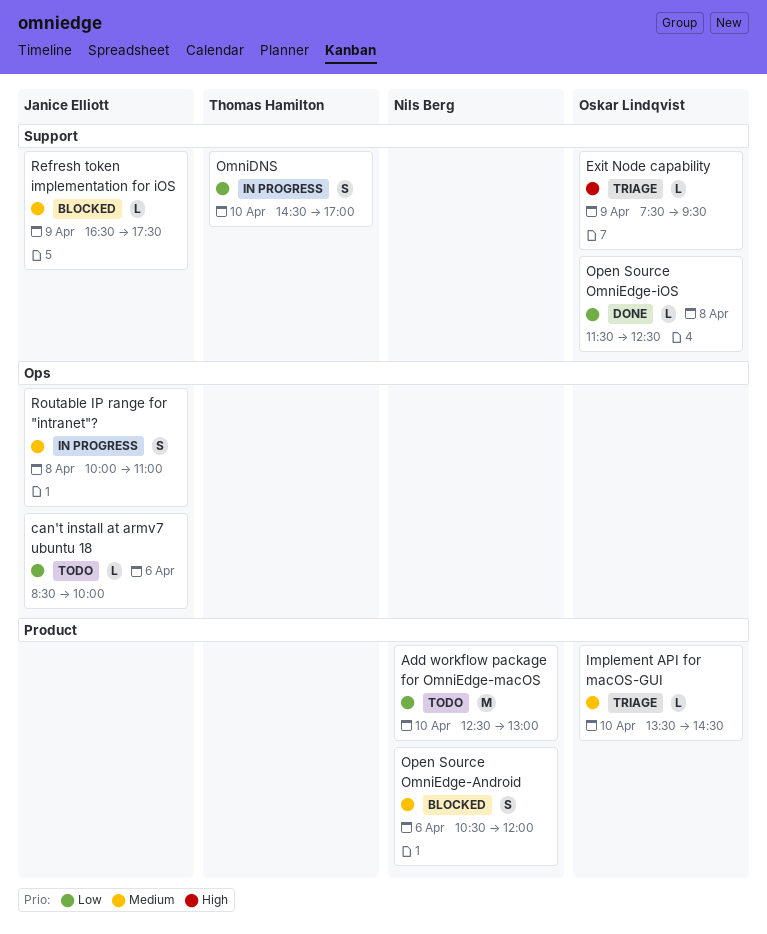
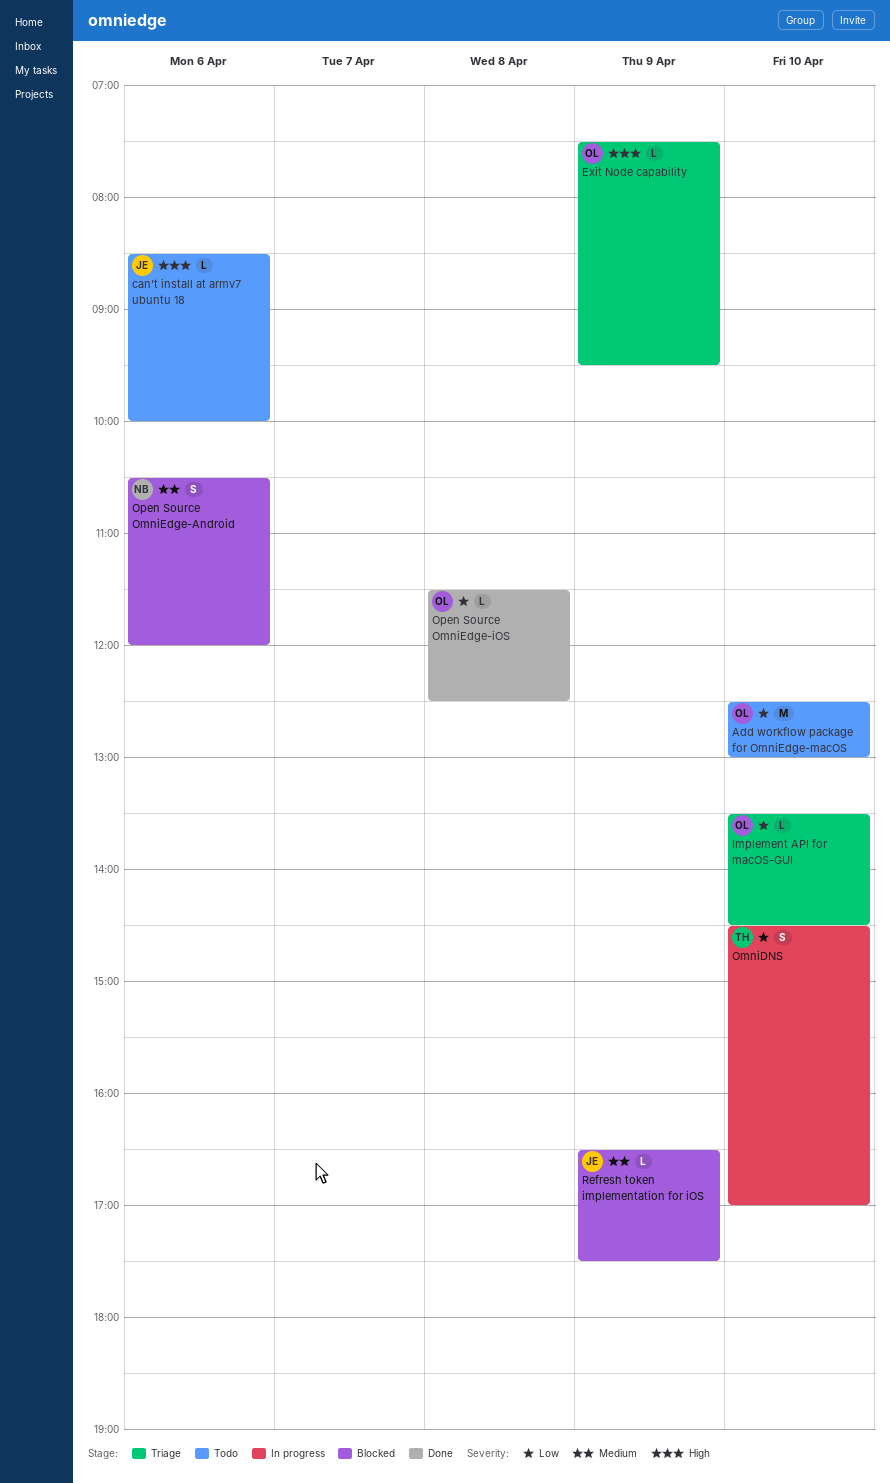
Add workflow package for OmniEdge-macOS, owner: Nils Berg -> Oskar Lindqvist
can't install at armv7 ubuntu 18, priority: Low -> High
Implement API for macOS-GUI, priority: Medium -> Low
Routable IP range for "intranet"?: present -> none

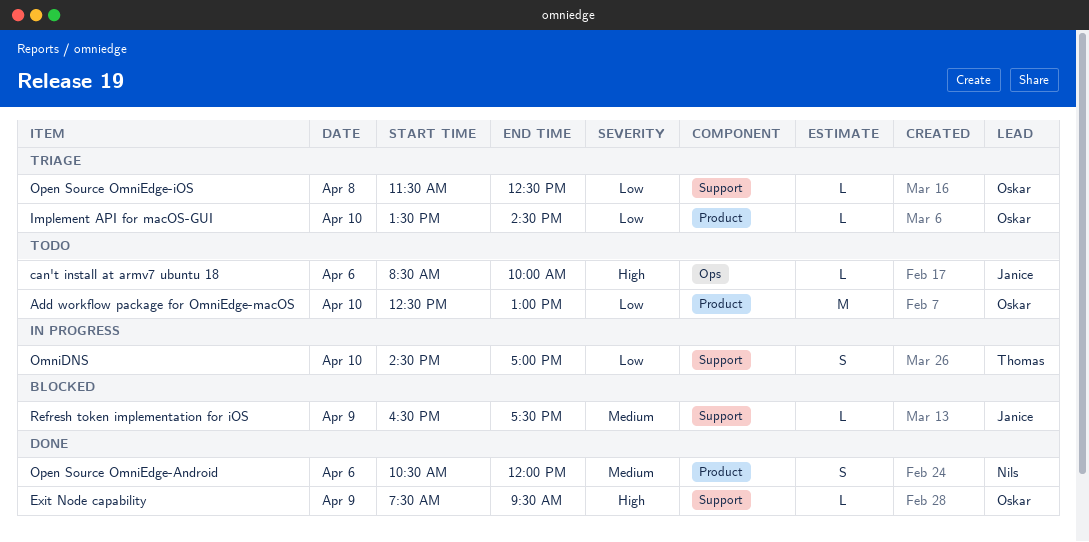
Exit Node capability, status: Triage -> Done
Open Source OmniEdge-Android, status: Blocked -> Done
Open Source OmniEdge-iOS, status: Done -> Triage

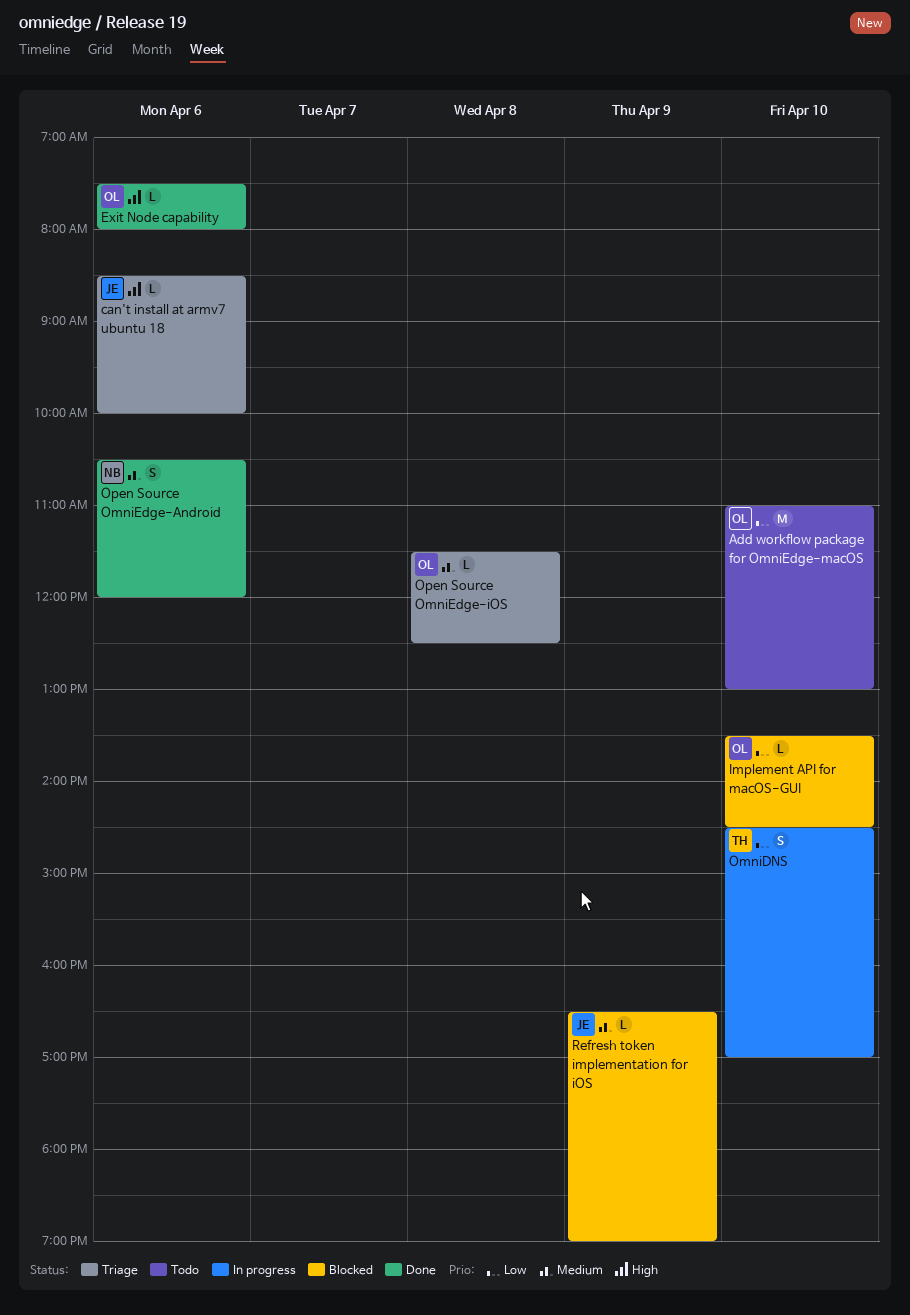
Add workflow package for OmniEdge-macOS, begins: 12:30 -> 11:00
can't install at armv7 ubuntu 18, status: Todo -> Triage
Exit Node capability, day: Apr 9 -> Apr 6
Exit Node capability, ends: 09:30 -> 08:00
Implement API for macOS-GUI, status: Triage -> Blocked
Open Source OmniEdge-iOS, priority: Low -> Medium
Refresh token implementation for iOS, ends: 17:30 -> 19:00

